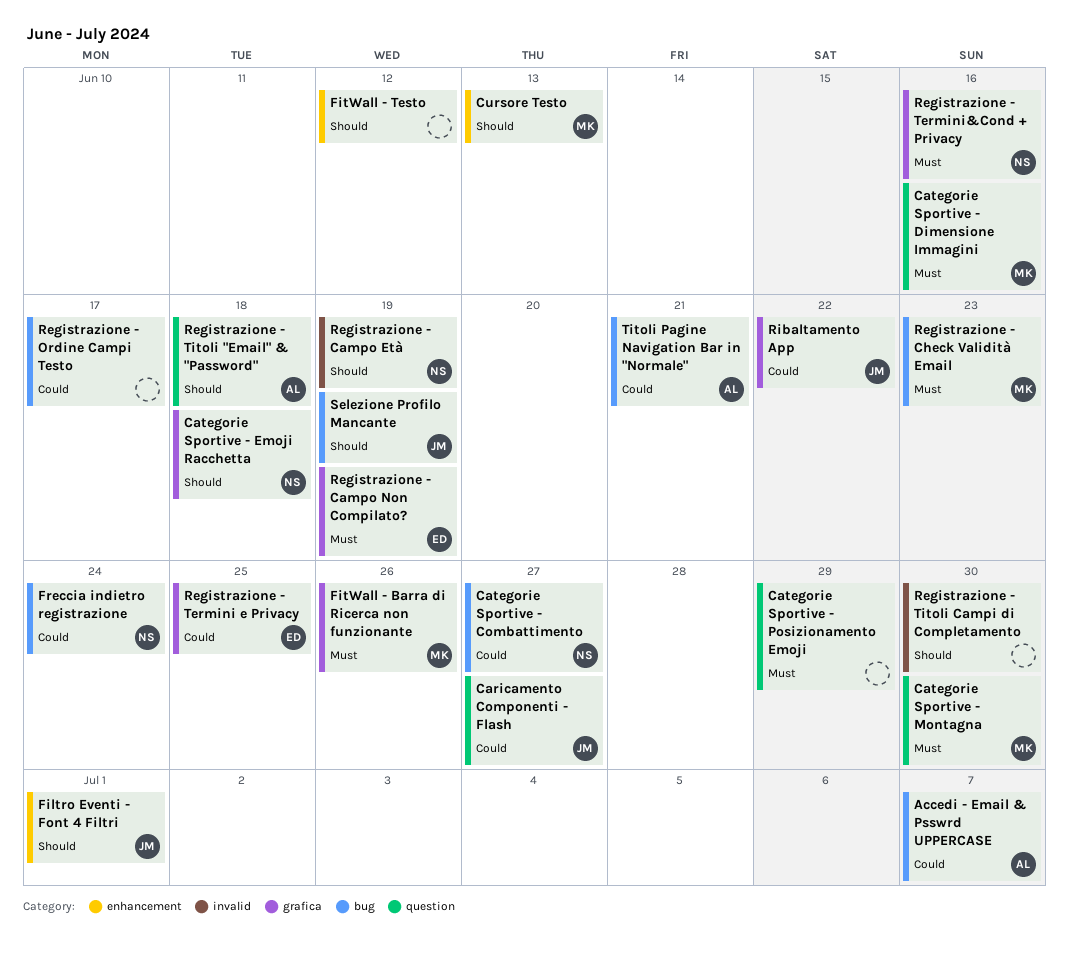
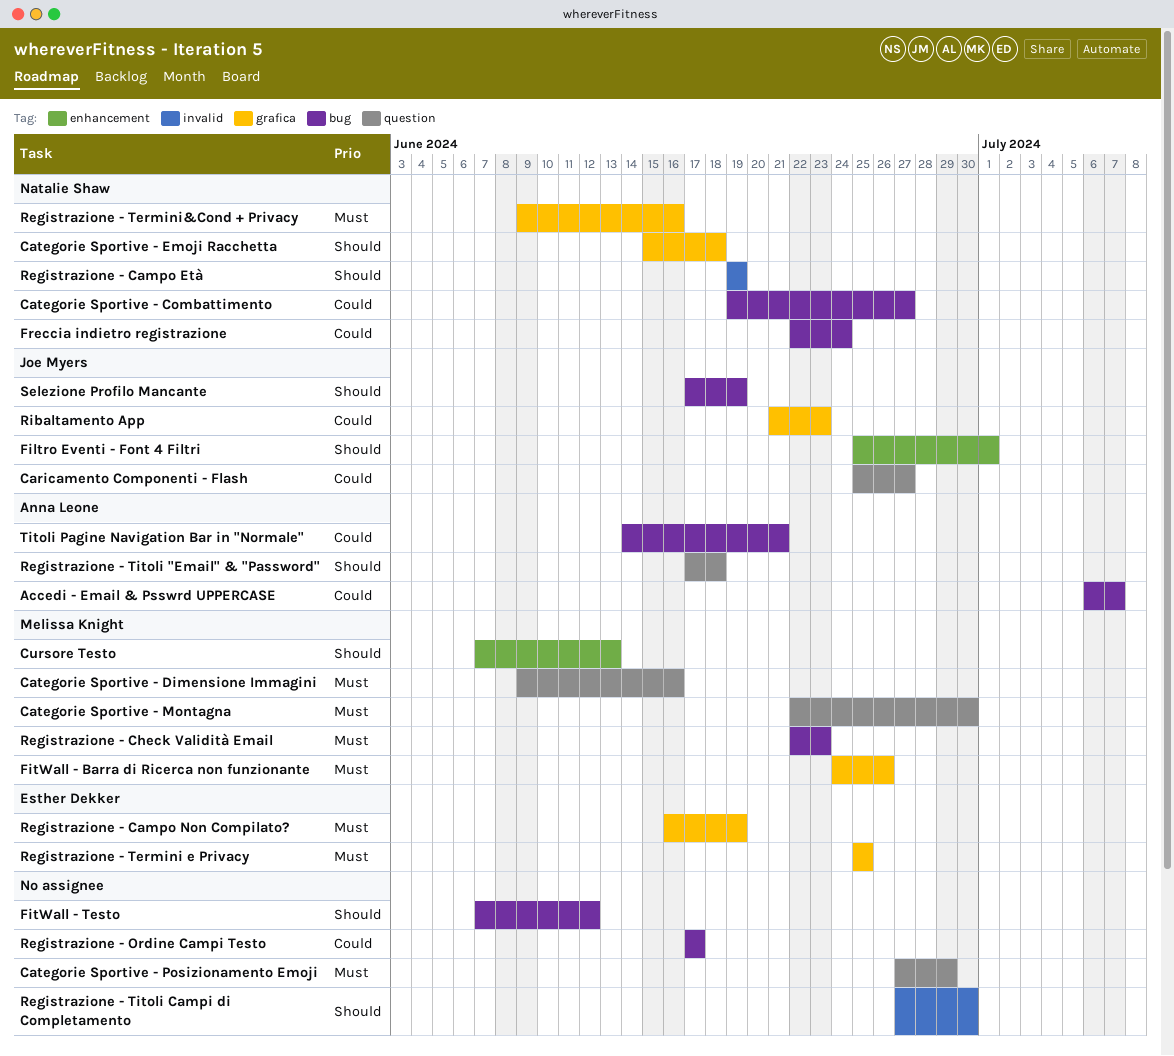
FitWall - Testo, label: enhancement -> bug
Registrazione - Termini e Privacy, priority: Could -> Must
Ribaltamento App, due: Jun 22 -> Jun 23

